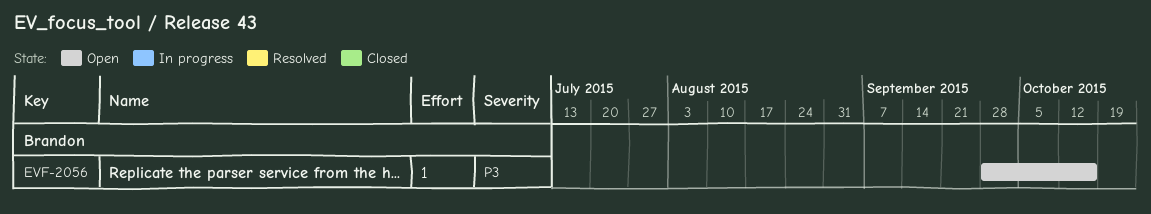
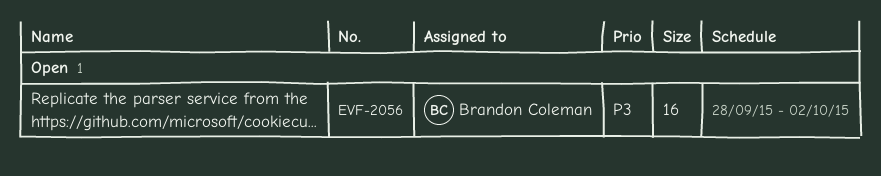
EVF-2056, estimate: 1 -> 16
EVF-2056, due: Oct 16 -> Oct 2

